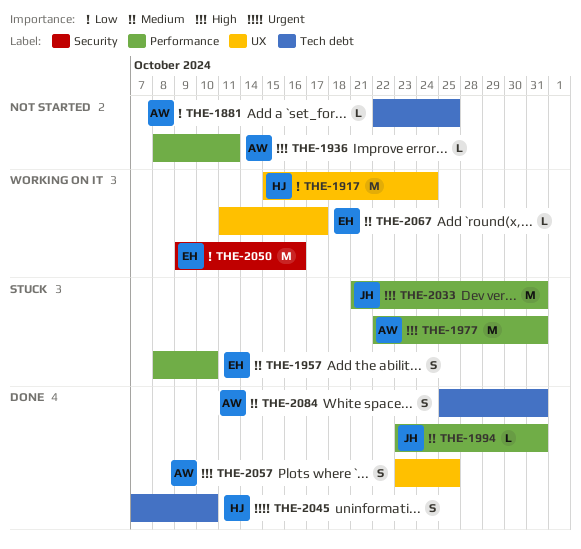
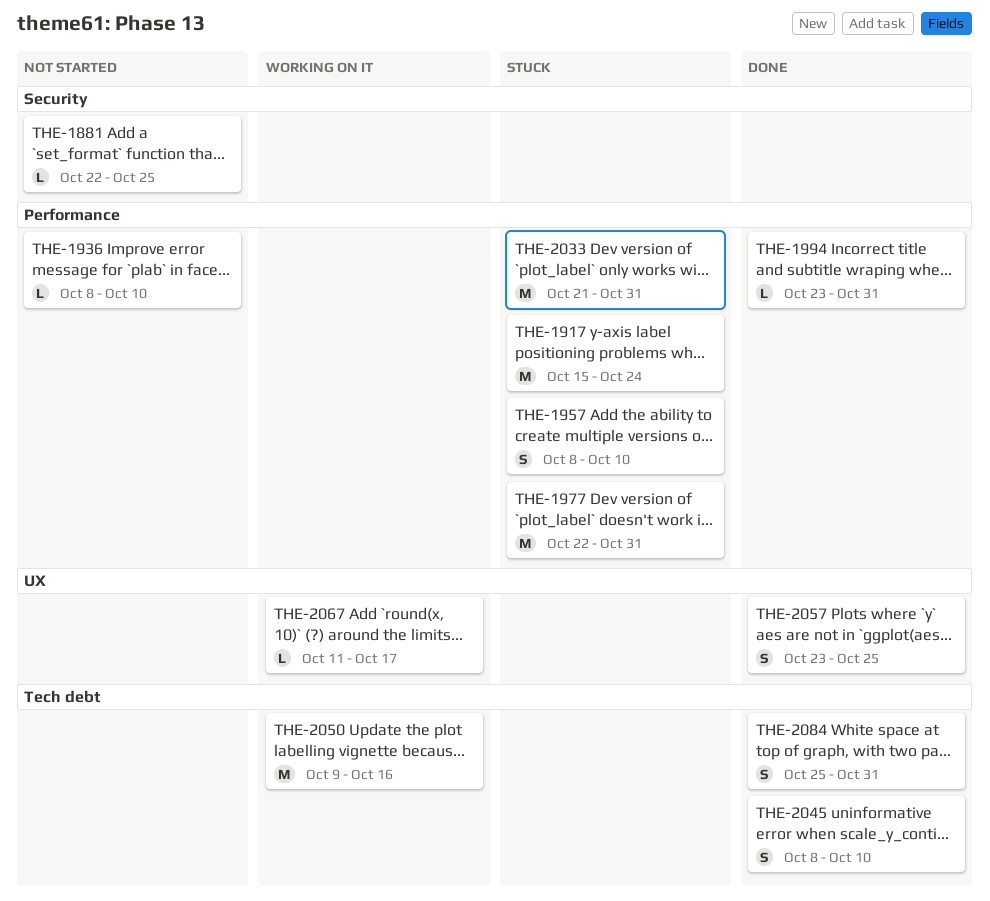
THE-1881, label: Tech debt -> Security
THE-1917, status: Working on it -> Stuck
THE-1917, label: UX -> Performance
THE-1936, due: Oct 11 -> Oct 10
THE-2045, start: Oct 7 -> Oct 8
THE-2050, label: Security -> Tech debt

